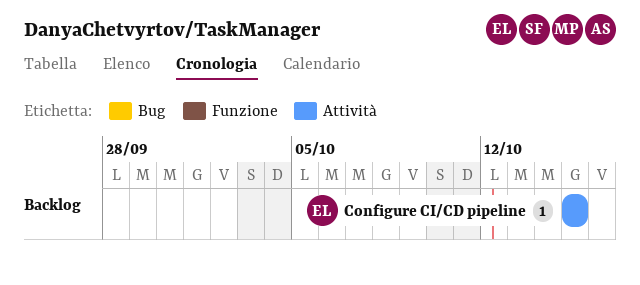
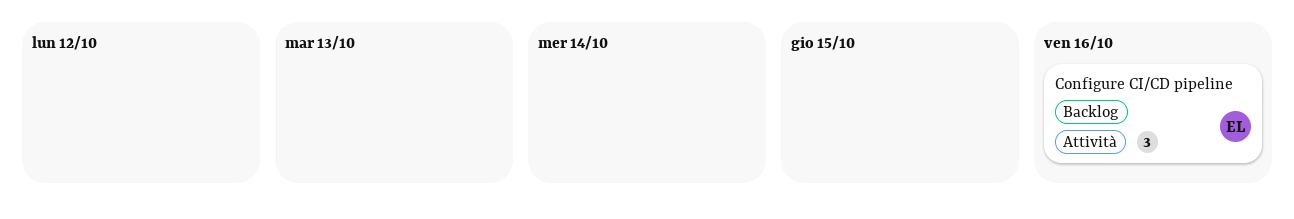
Configure CI/CD pipeline, estimate: 1 -> 3
Configure CI/CD pipeline, due: Oct 15 -> Oct 16

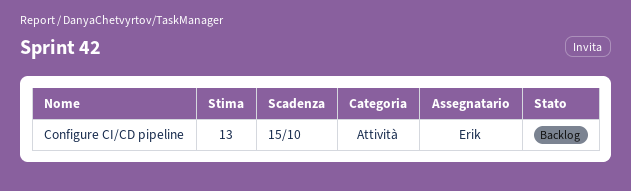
Configure CI/CD pipeline, estimate: 3 -> 13
Configure CI/CD pipeline, due: Oct 16 -> Oct 15

